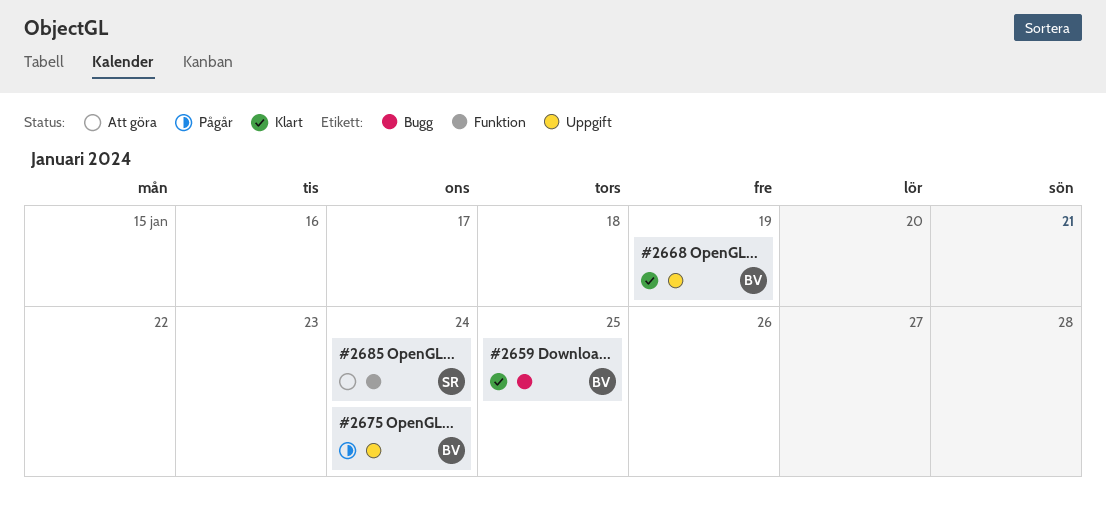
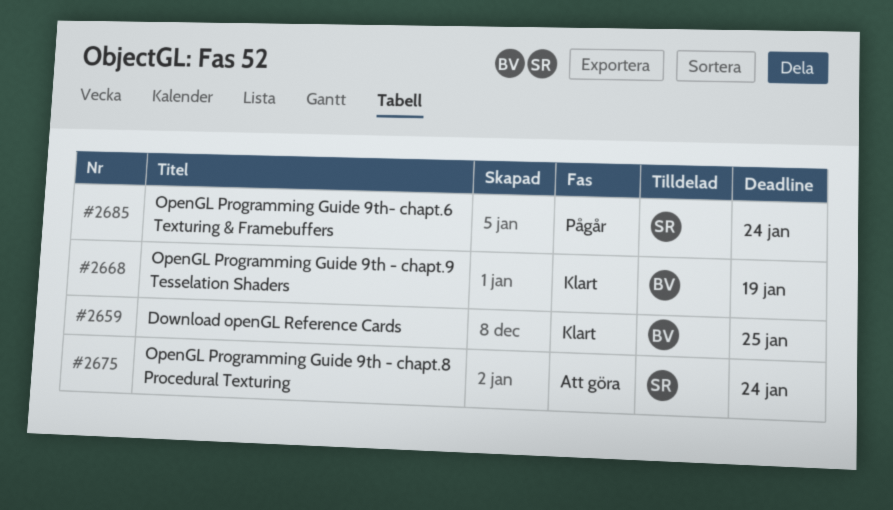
#2675, status: Pågår -> Att göra
#2675, owner: BV -> SR
#2685, status: Att göra -> Pågår

